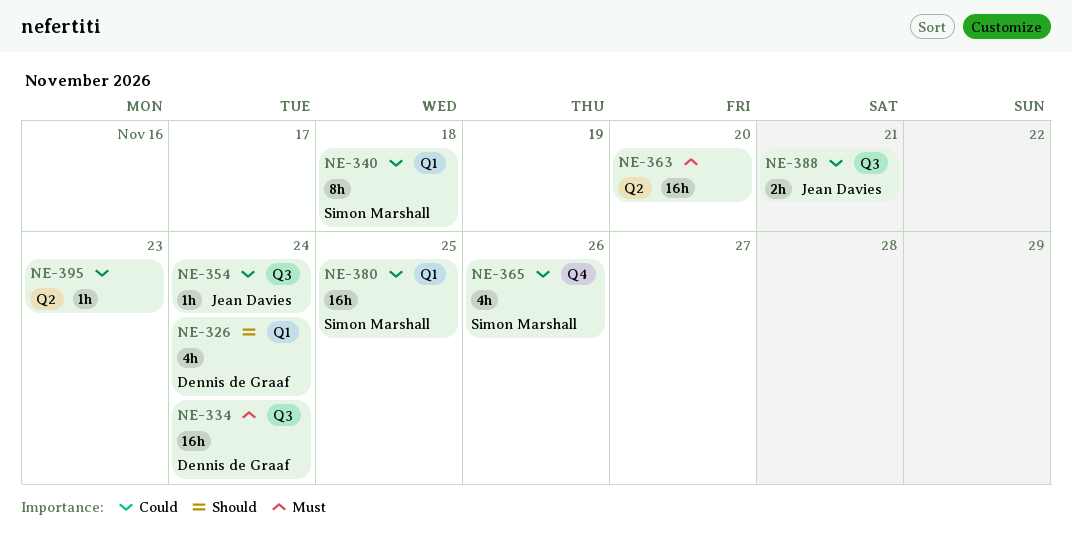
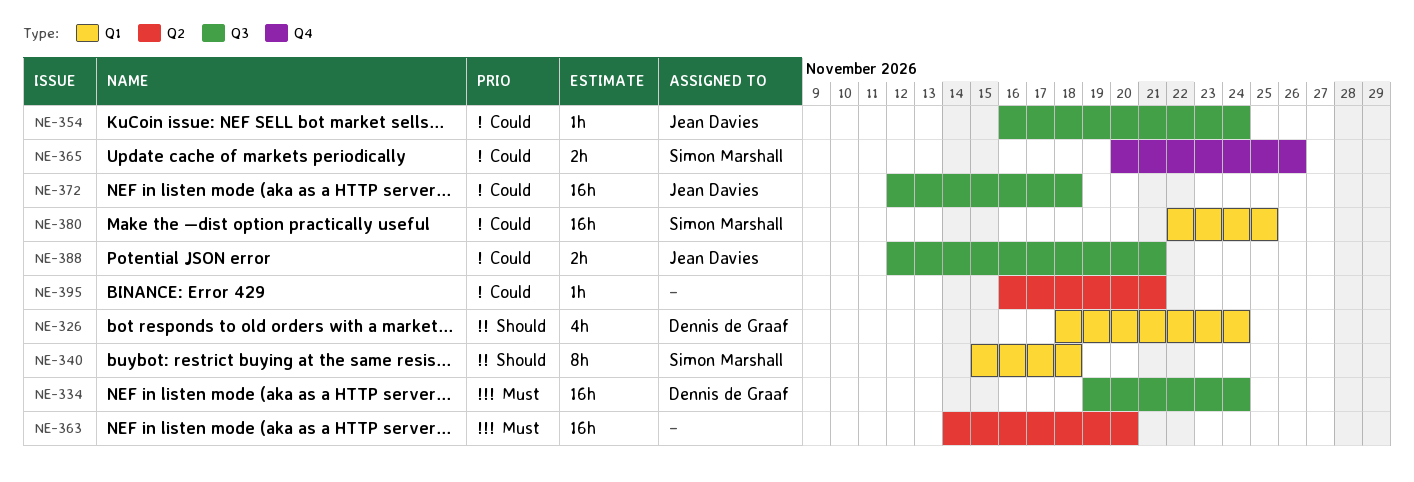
NE-340, priority: Could -> Should
NE-365, estimate: 4h -> 2h
NE-372: none -> present
NE-395, due: Nov 23 -> Nov 21

